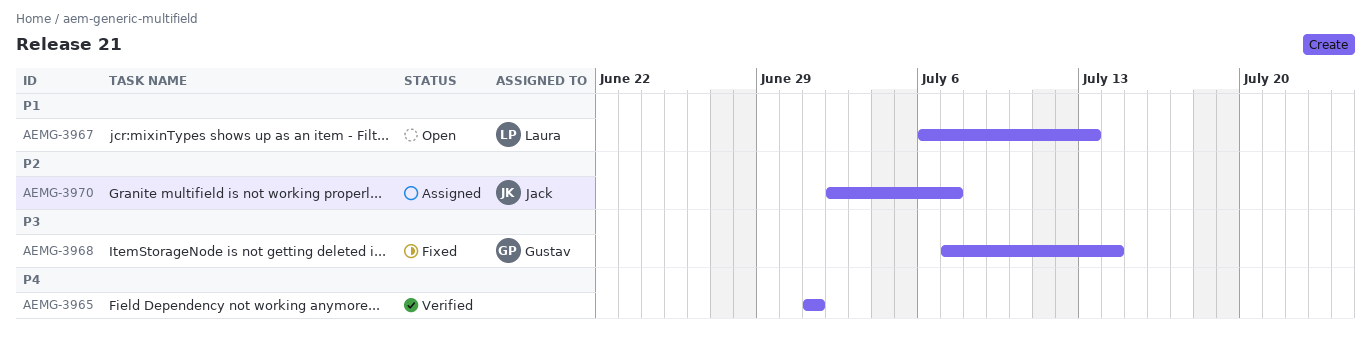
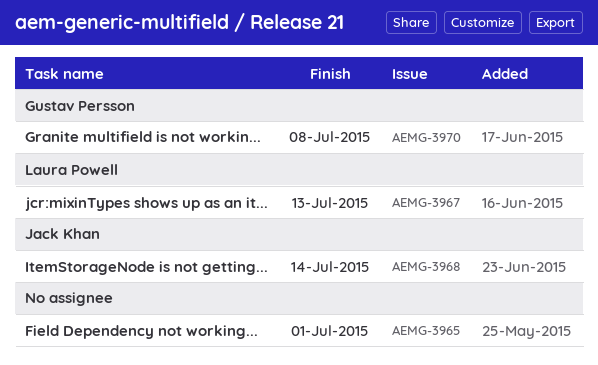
AEMG-3968, owner: Gustav Persson -> Jack Khan
AEMG-3970, owner: Jack Khan -> Gustav Persson
AEMG-3970, due: Jul 7 -> Jul 8

